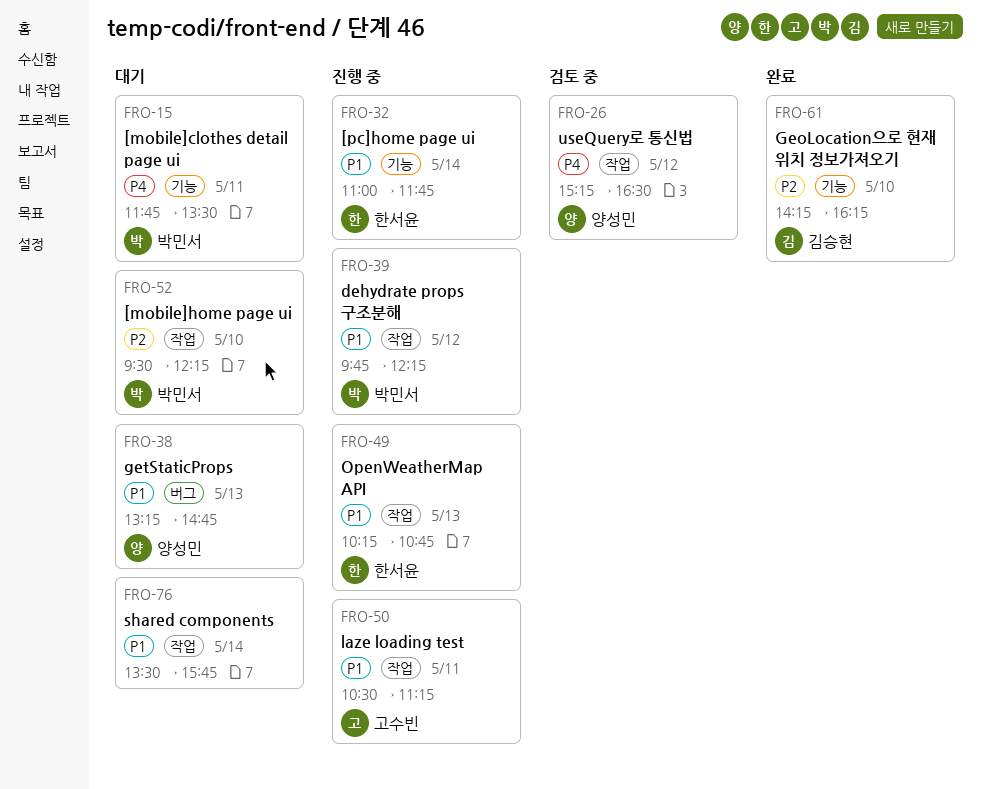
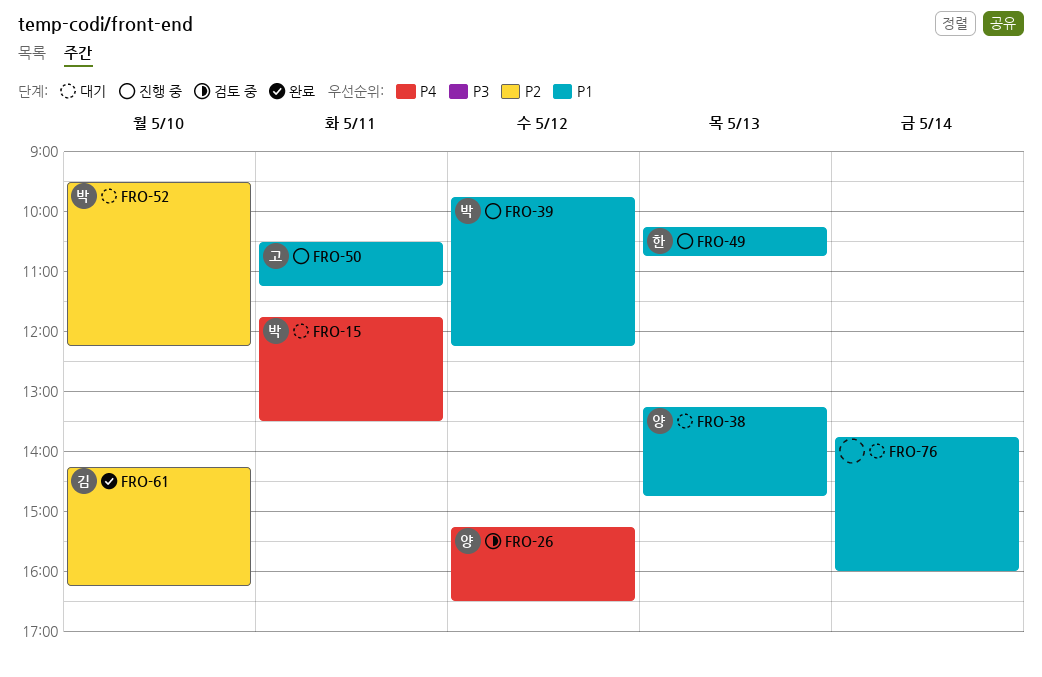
FRO-32: present -> none
FRO-76, begins: 13:30 -> 13:45
FRO-76, ends: 15:45 -> 16:00

